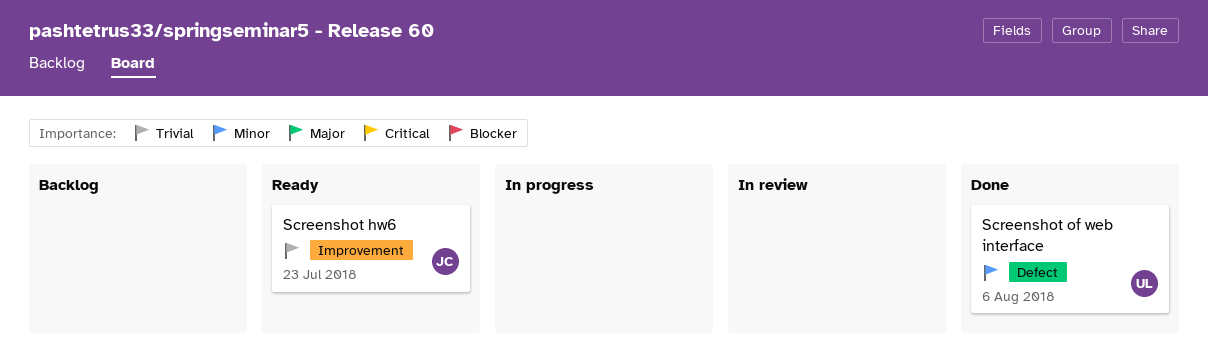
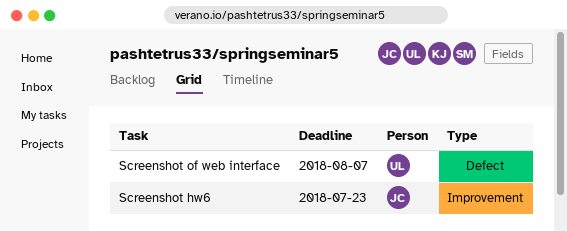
Screenshot of web interface, due: Aug 6 -> Aug 7

